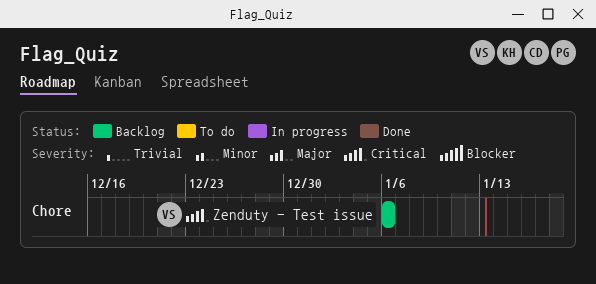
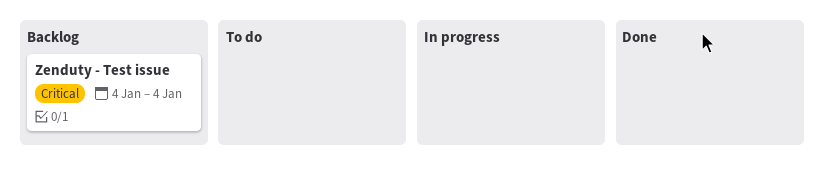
Zenduty - Test issue, start: Jan 6 -> Jan 4
Zenduty - Test issue, due: Jan 6 -> Jan 4

